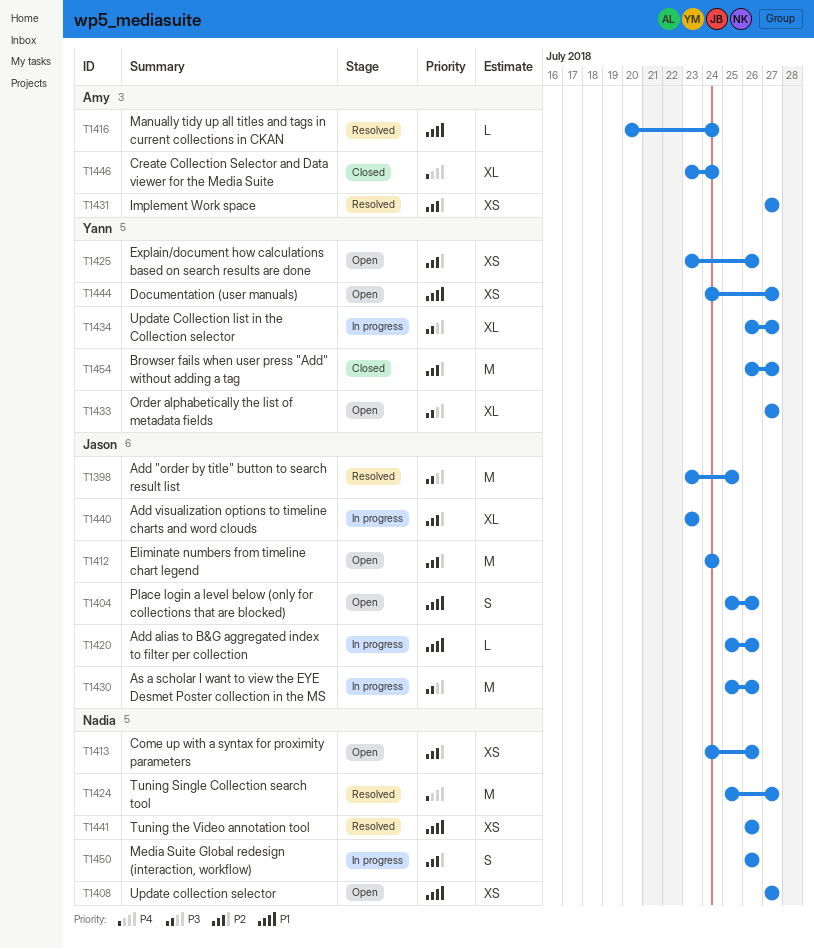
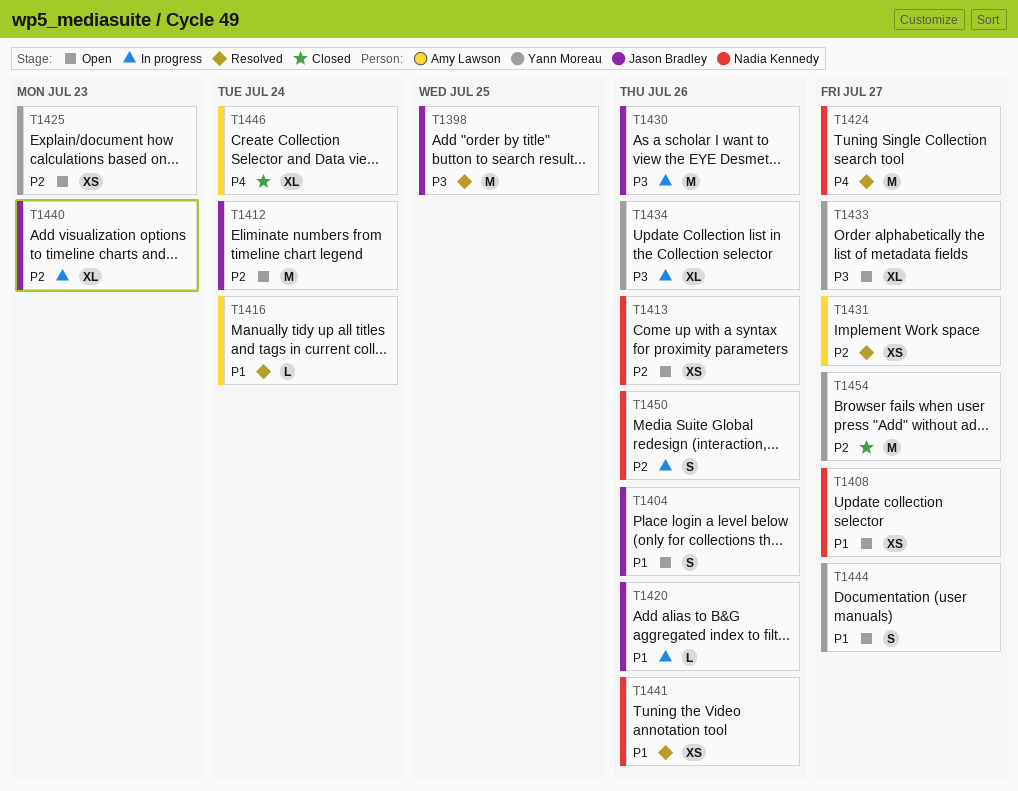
T1425, due: Jul 26 -> Jul 23
T1434, due: Jul 27 -> Jul 26
T1444, estimate: XS -> S

